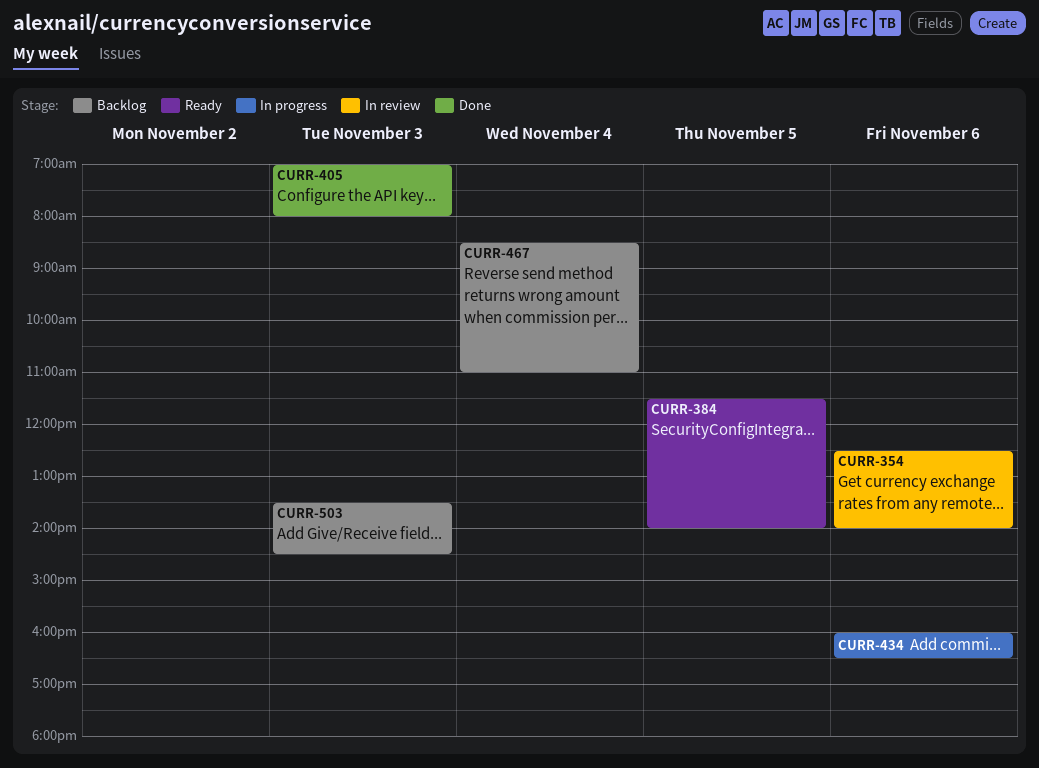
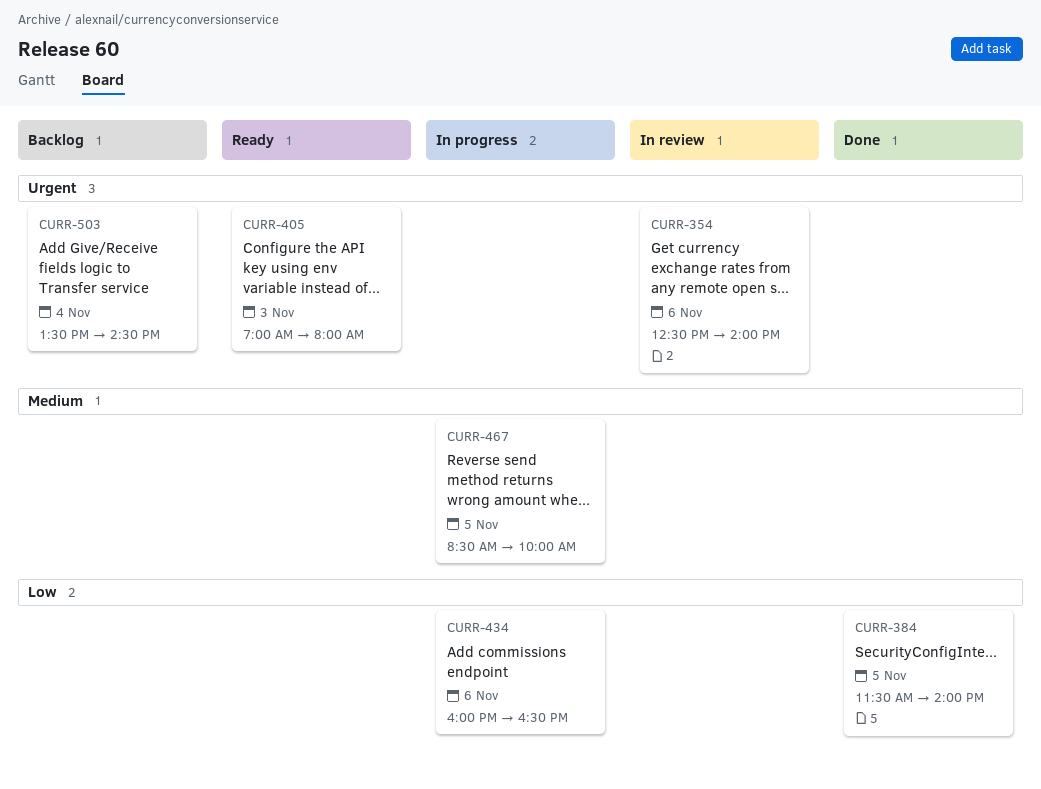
CURR-384, status: Ready -> Done
CURR-405, status: Done -> Ready
CURR-467, status: Backlog -> In progress
CURR-467, day: Nov 4 -> Nov 5
CURR-467, ends: 11:00 -> 10:00
CURR-503, day: Nov 3 -> Nov 4

